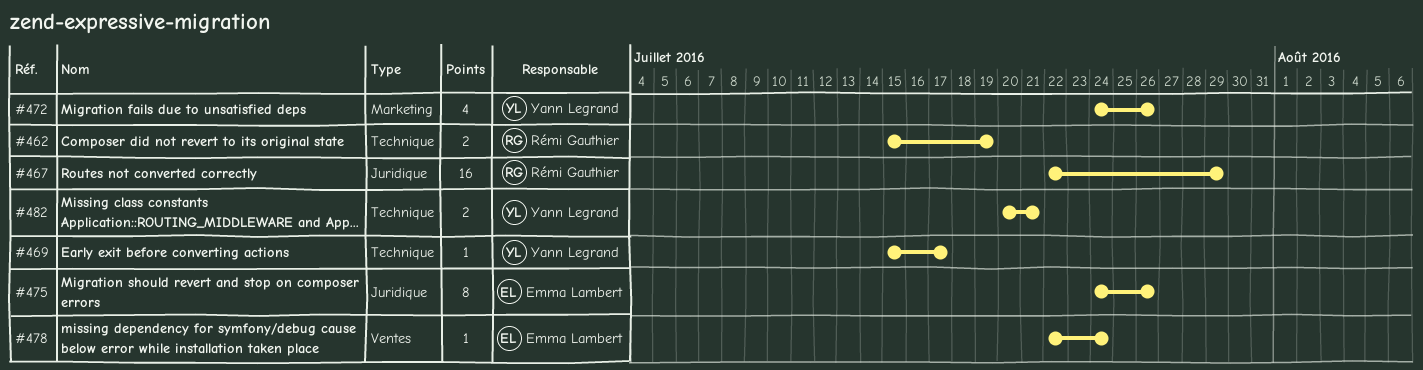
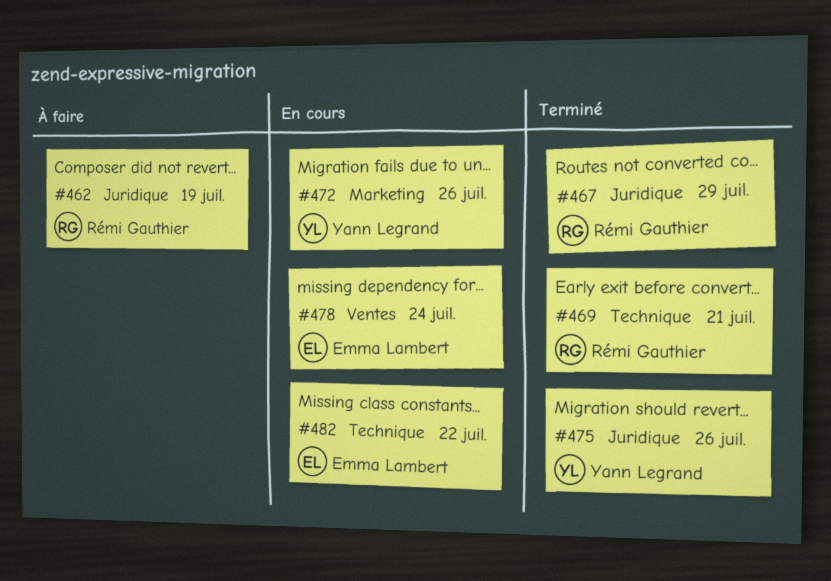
#462, label: Technique -> Juridique
#469, owner: Yann Legrand -> Rémi Gauthier
#469, due: Jul 17 -> Jul 21
#475, owner: Emma Lambert -> Yann Legrand
#482, owner: Yann Legrand -> Emma Lambert
#482, due: Jul 21 -> Jul 22

